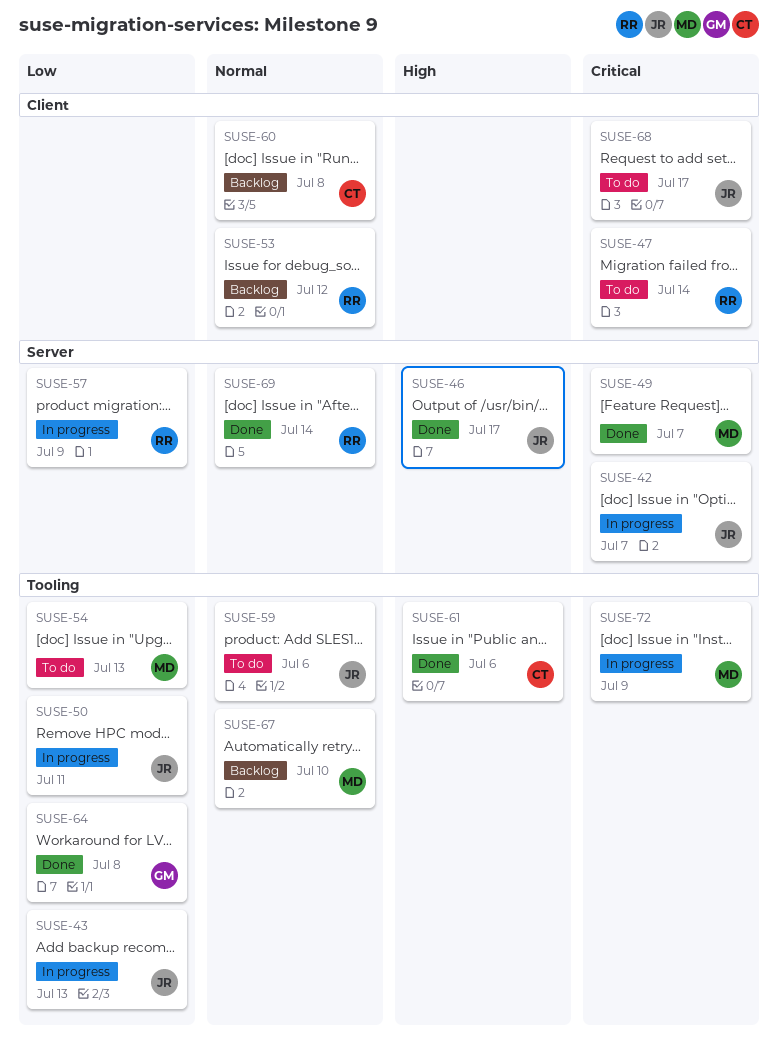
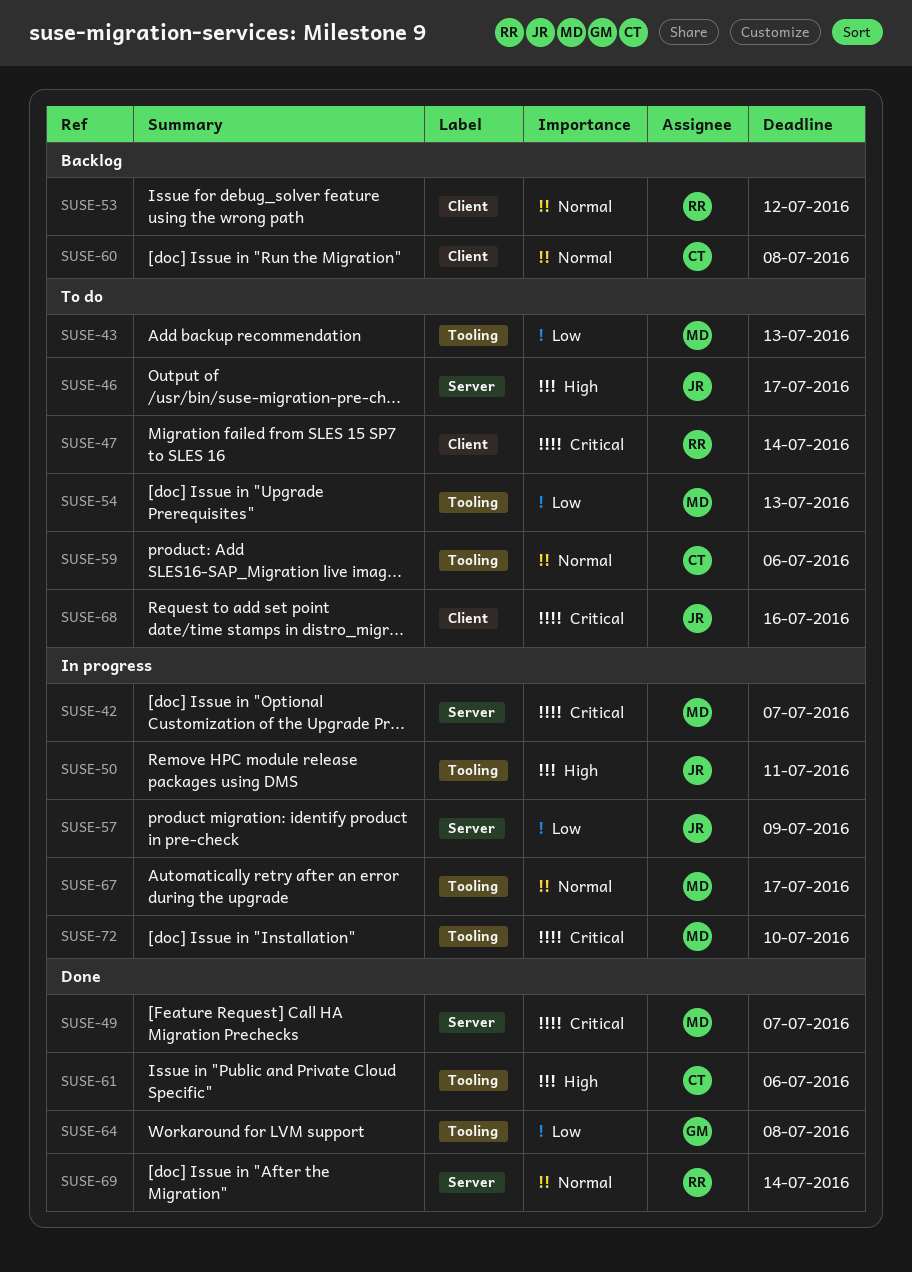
SUSE-42, owner: JR -> MD
SUSE-43, status: In progress -> To do
SUSE-43, owner: JR -> MD
SUSE-46, status: Done -> To do
SUSE-50, priority: Low -> High
SUSE-57, owner: RR -> JR
SUSE-59, owner: JR -> CT
SUSE-67, status: Backlog -> In progress
SUSE-67, due: Jul 10 -> Jul 17
SUSE-68, due: Jul 17 -> Jul 16
SUSE-72, due: Jul 9 -> Jul 10

